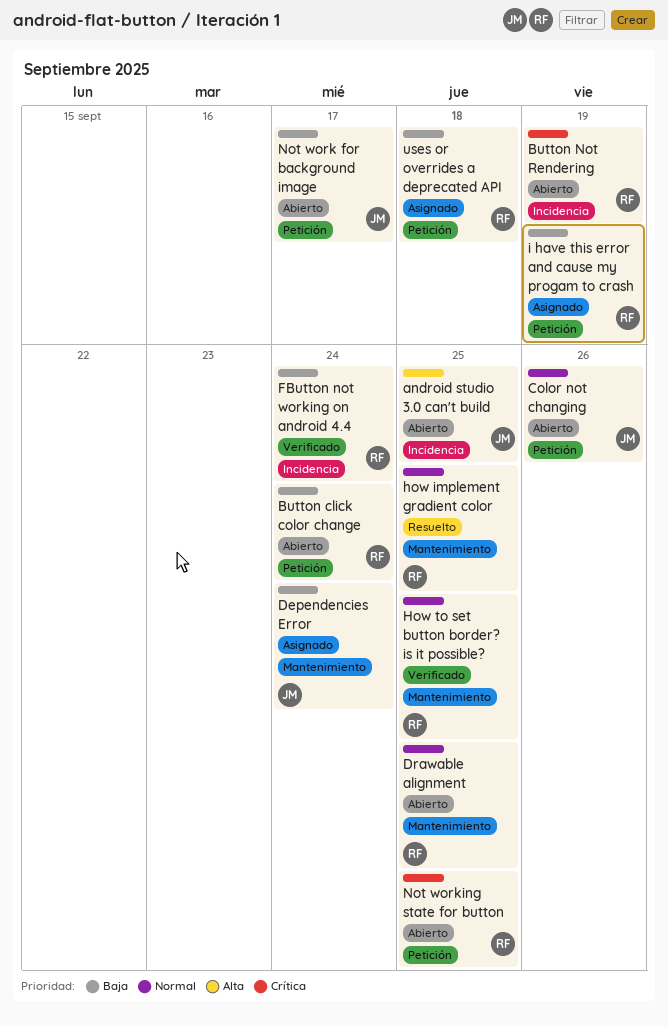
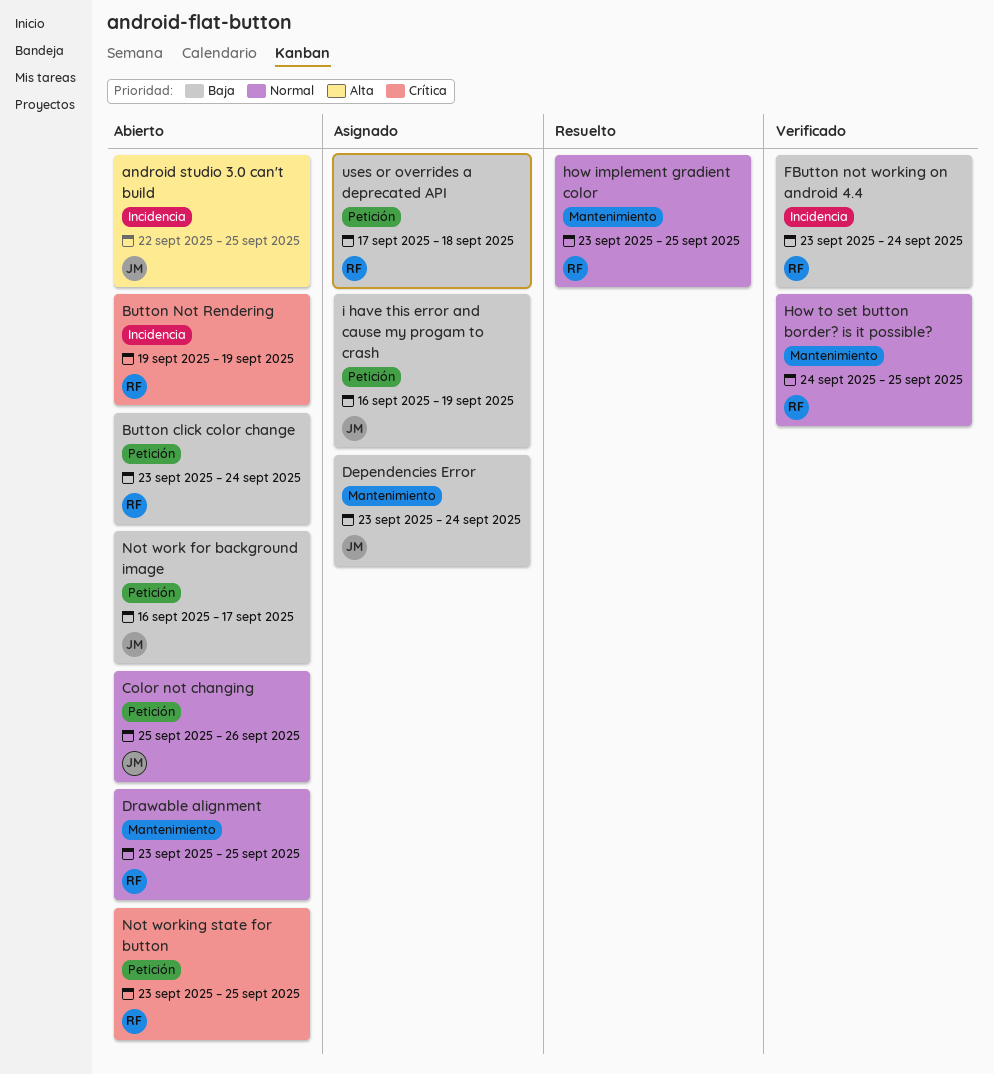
i have this error and cause my progam to crash, owner: RF -> JM

